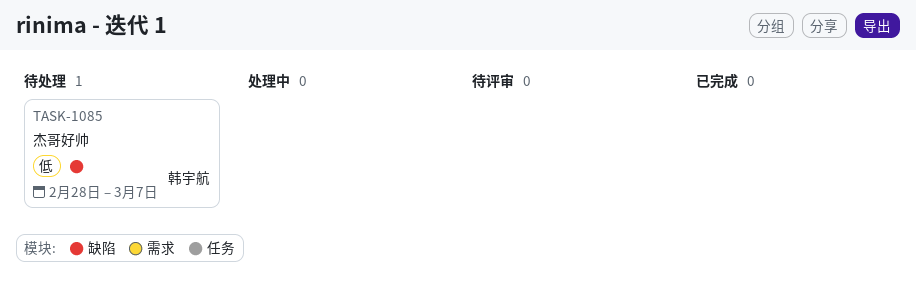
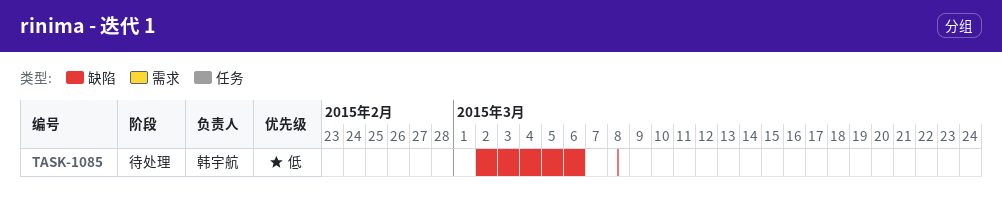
TASK-1085, start: Feb 28 -> Mar 2
TASK-1085, due: Mar 7 -> Mar 6

